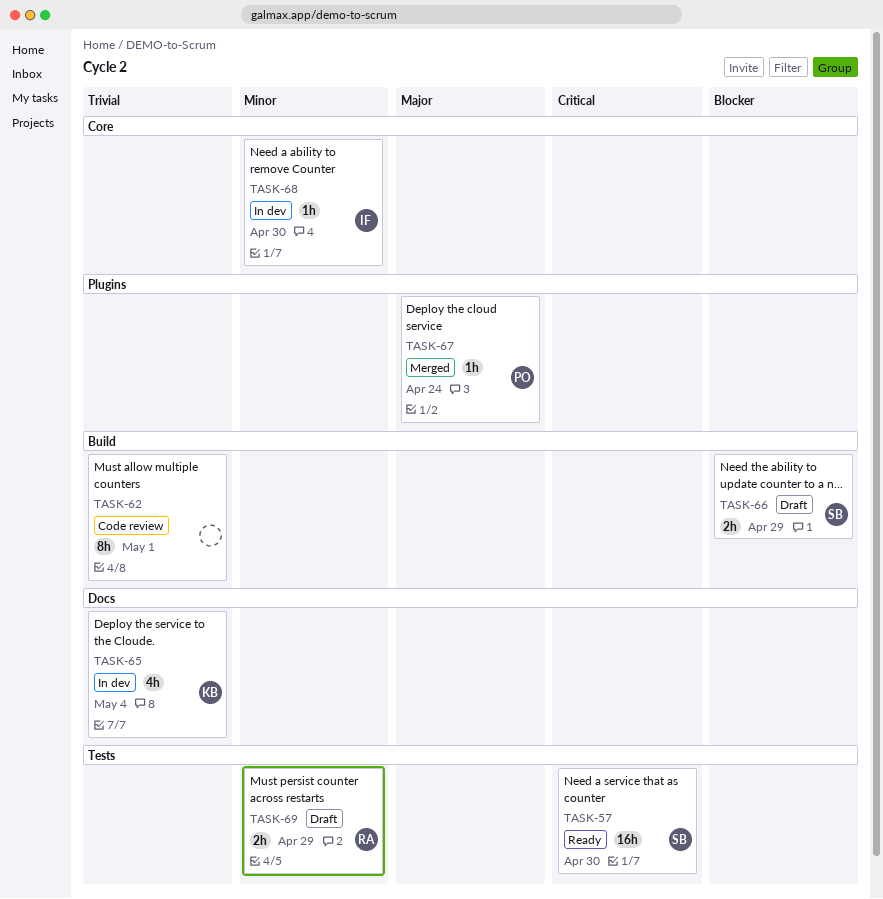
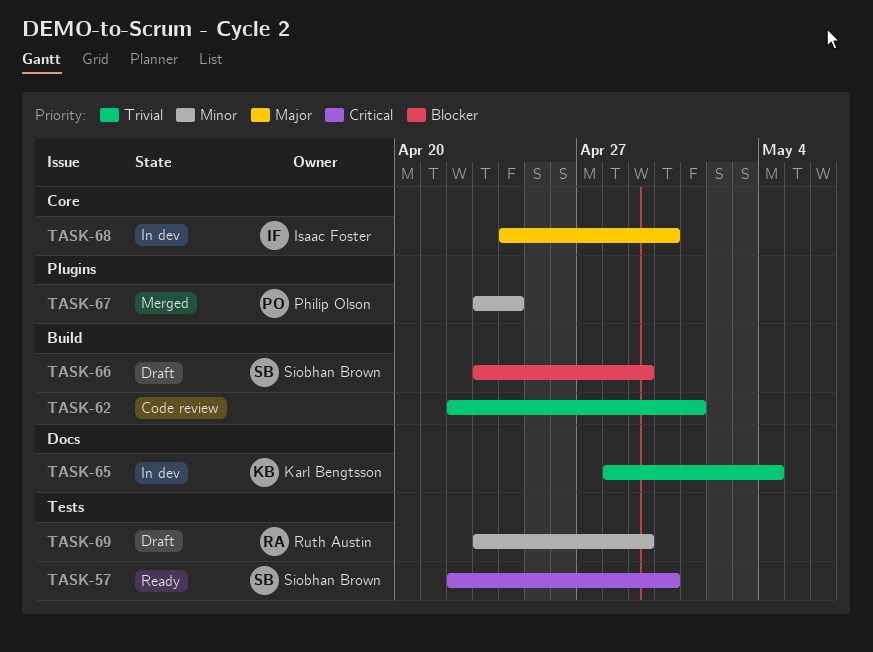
TASK-67, priority: Major -> Minor
TASK-68, priority: Minor -> Major

